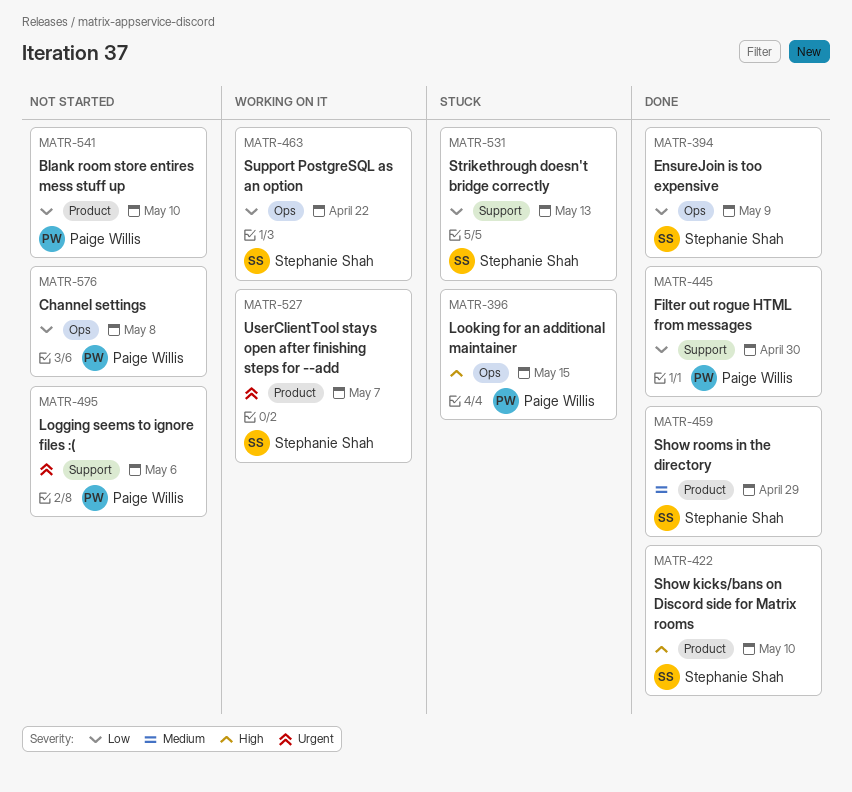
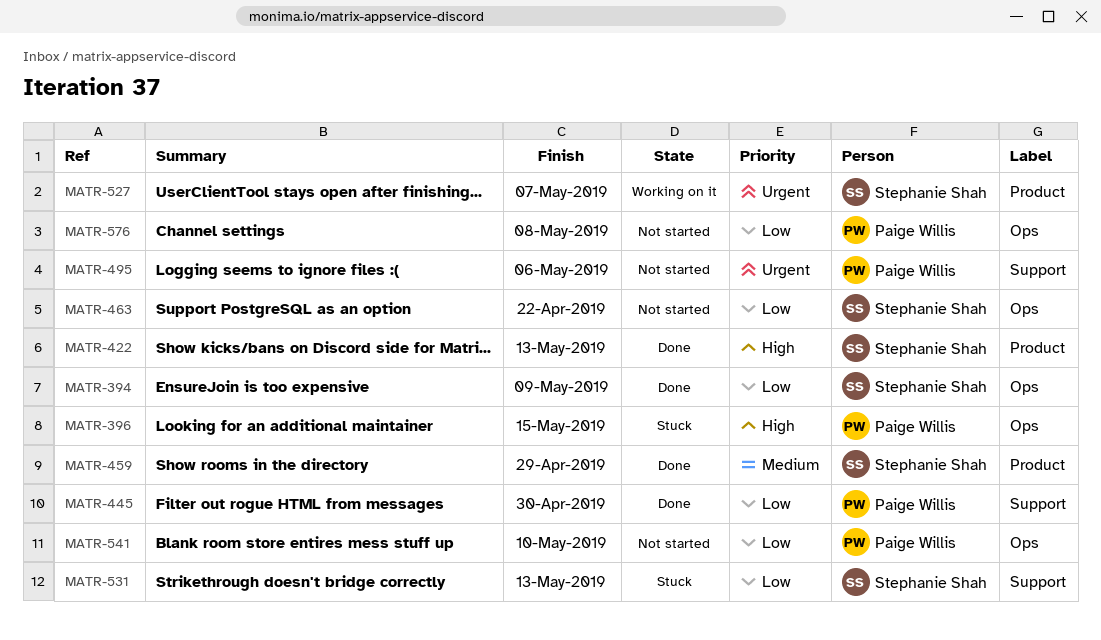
MATR-422, due: May 10 -> May 13
MATR-463, status: Working on it -> Not started
MATR-541, label: Product -> Ops

